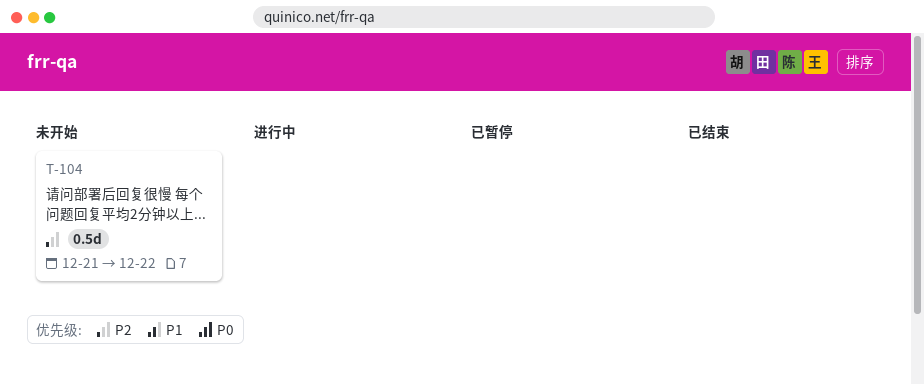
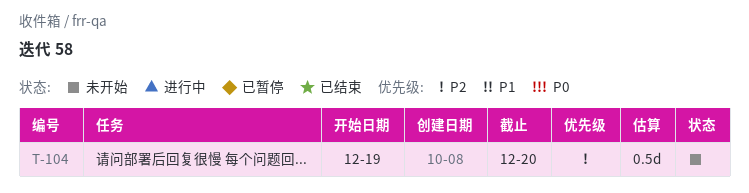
T-104, start: Dec 21 -> Dec 19
T-104, due: Dec 22 -> Dec 20

